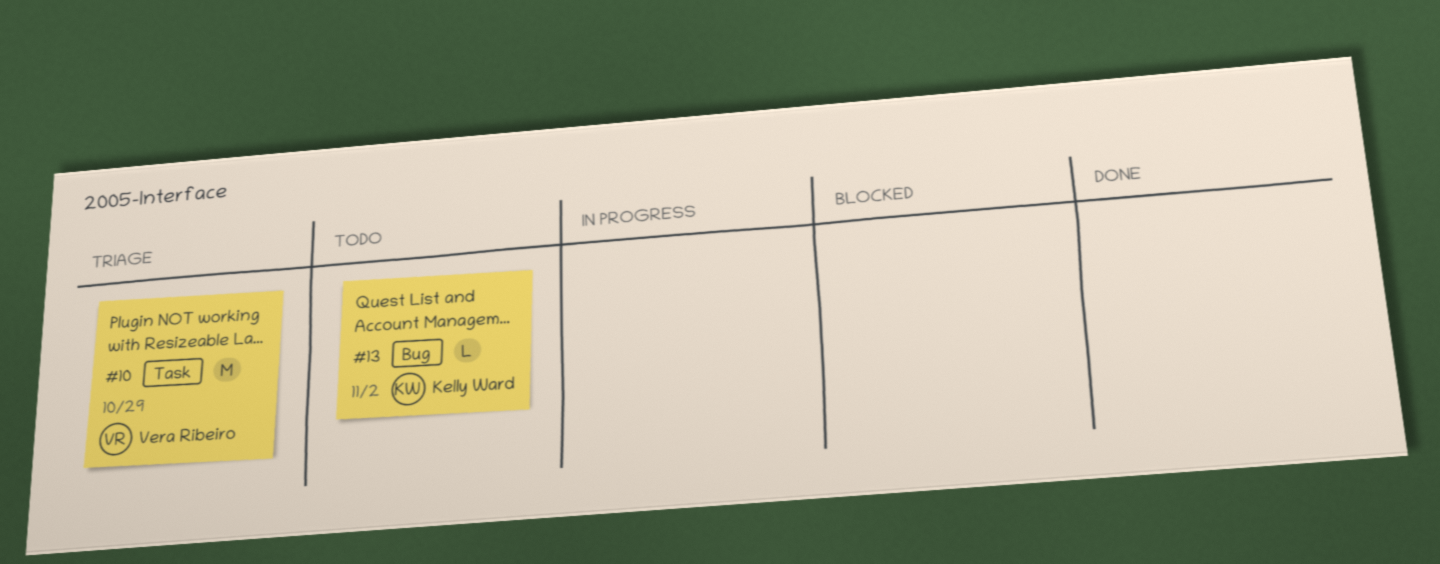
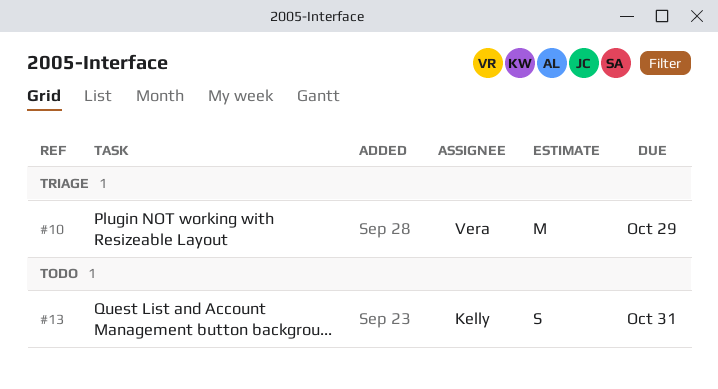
#13, estimate: L -> S
#13, due: Nov 2 -> Oct 31

